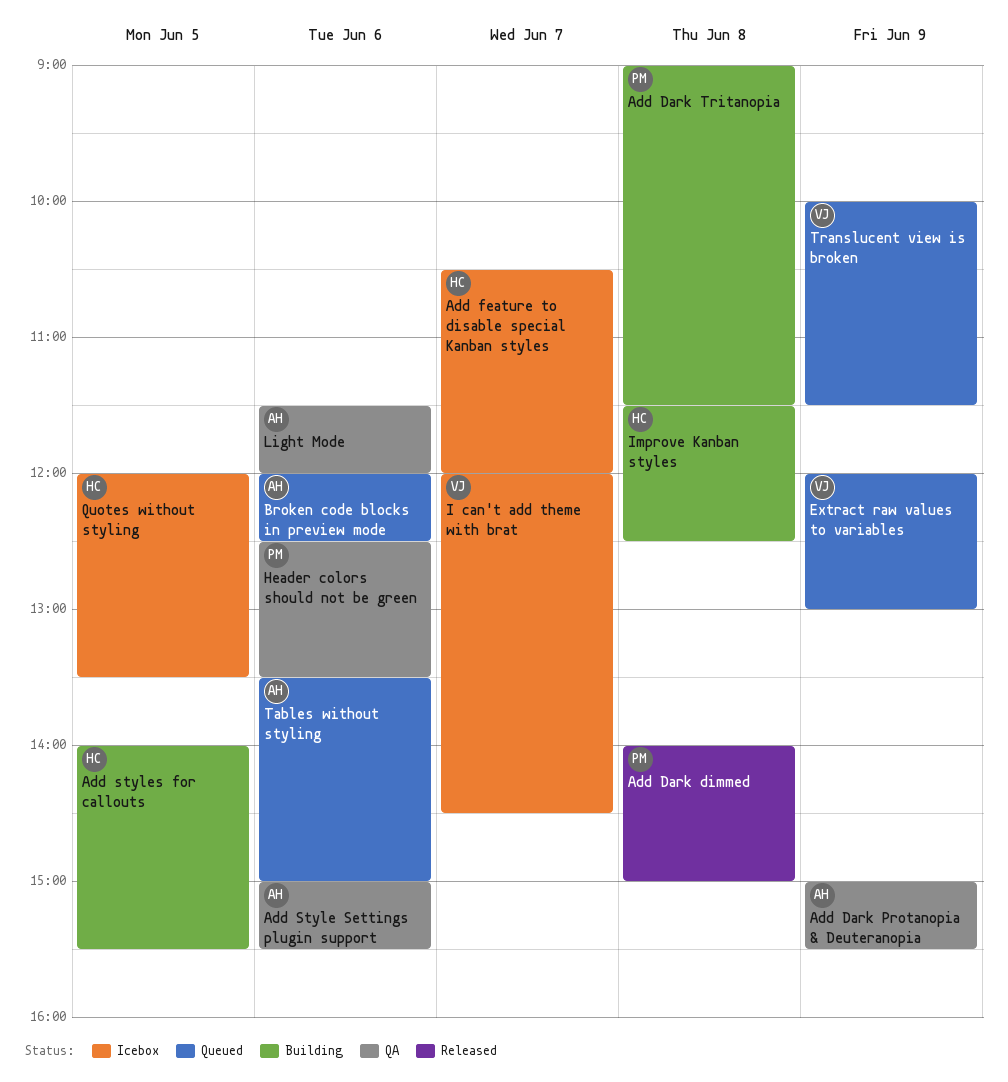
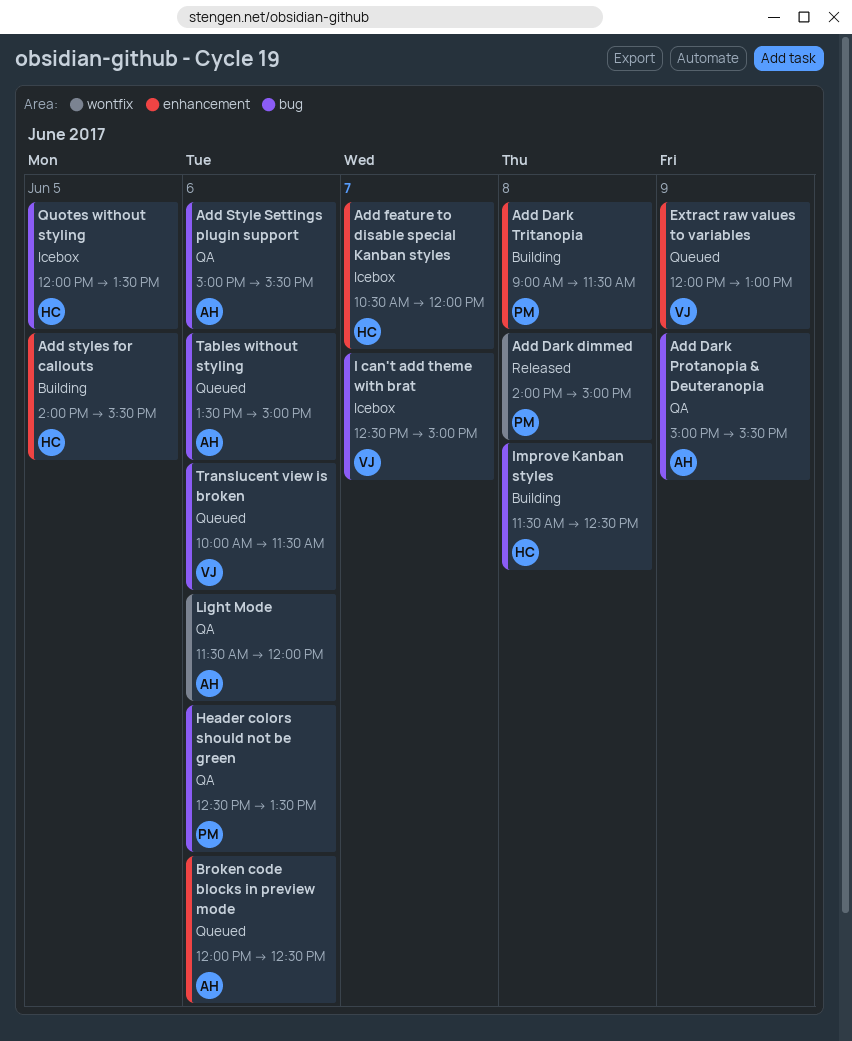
I can't add theme with brat, begins: 12:00 -> 12:30
I can't add theme with brat, ends: 14:30 -> 15:00
Translucent view is broken, day: Jun 9 -> Jun 6

